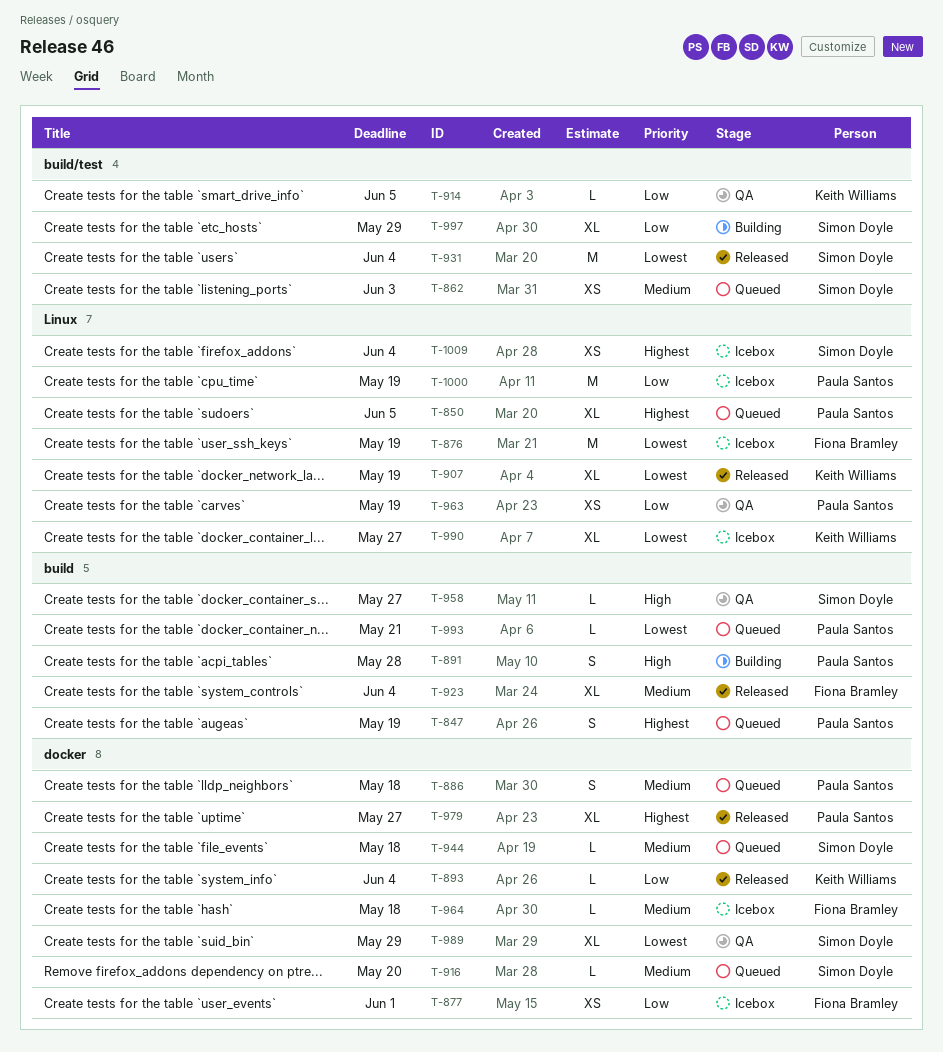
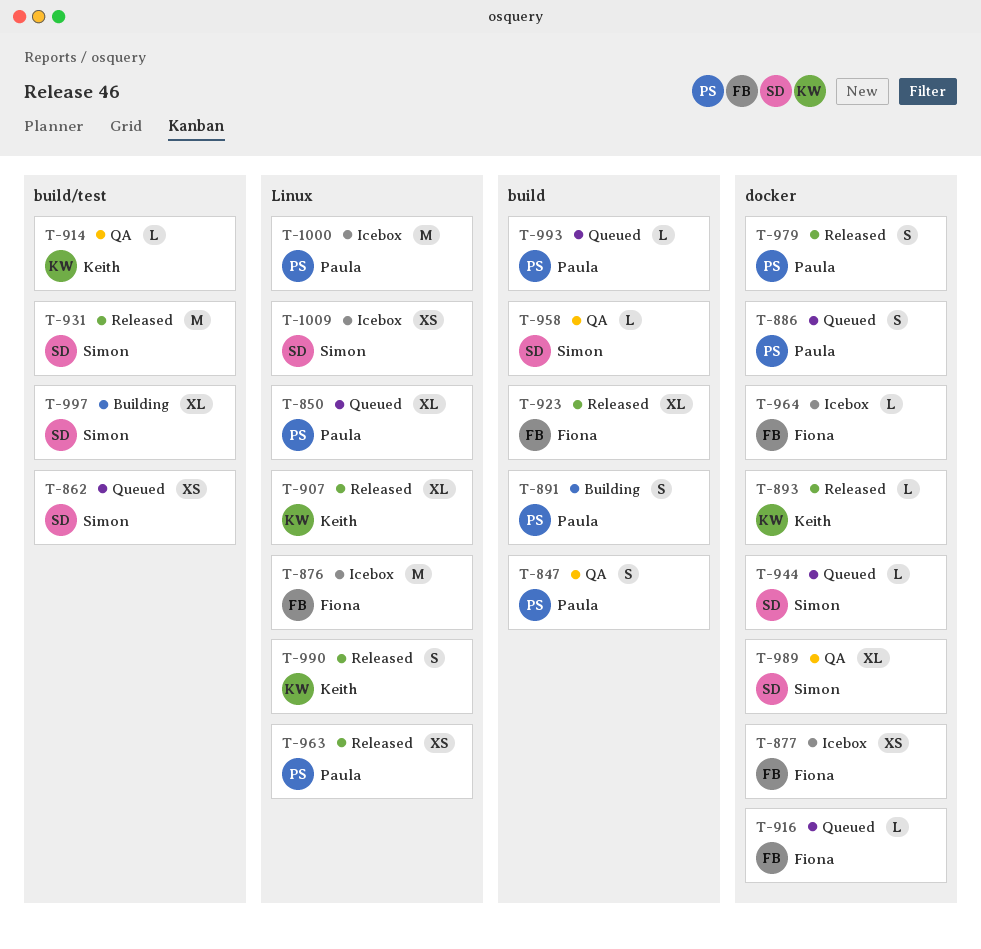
T-847, status: Queued -> QA
T-916, owner: Simon Doyle -> Fiona Bramley
T-963, status: QA -> Released
T-979, estimate: XL -> S
T-990, status: Icebox -> Released
T-990, estimate: XL -> S

